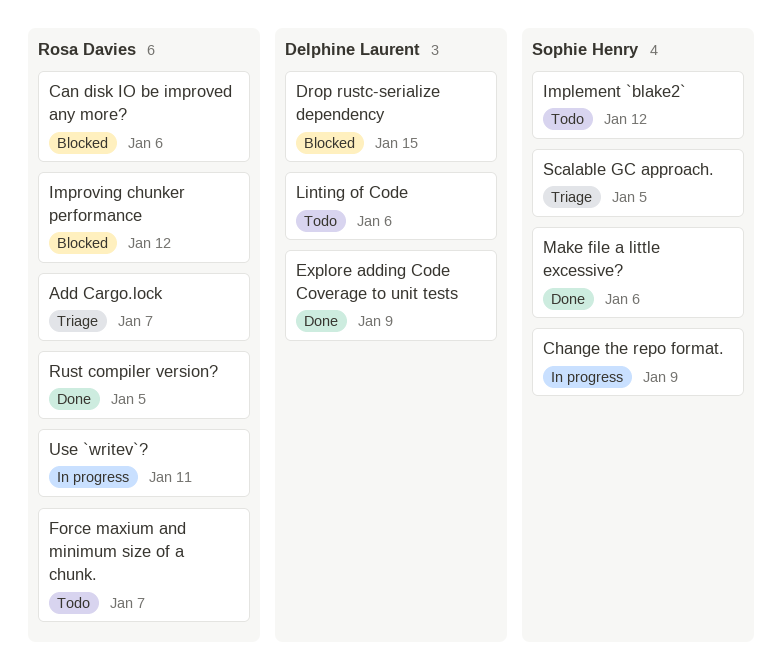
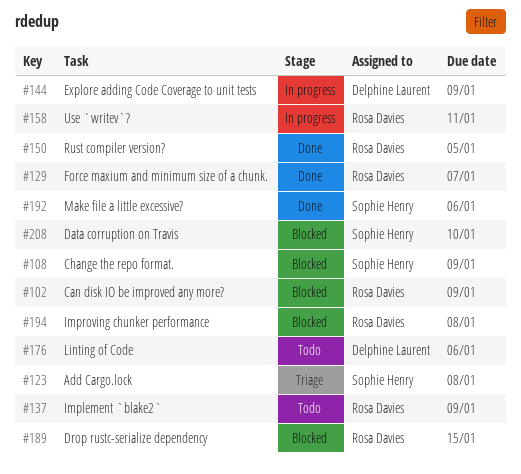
Add Cargo.lock, owner: Rosa Davies -> Sophie Henry
Add Cargo.lock, due: Jan 7 -> Jan 8
Can disk IO be improved any more?, due: Jan 6 -> Jan 9
Change the repo format., status: In progress -> Blocked
Data corruption on Travis: none -> present
Drop rustc-serialize dependency, owner: Delphine Laurent -> Rosa Davies
Explore adding Code Coverage to unit tests, status: Done -> In progress
Force maxium and minimum size of a chunk., status: Todo -> Done
Implement `blake2`, owner: Sophie Henry -> Rosa Davies
Implement `blake2`, due: Jan 12 -> Jan 9
Improving chunker performance, due: Jan 12 -> Jan 8
Scalable GC approach.: present -> none

